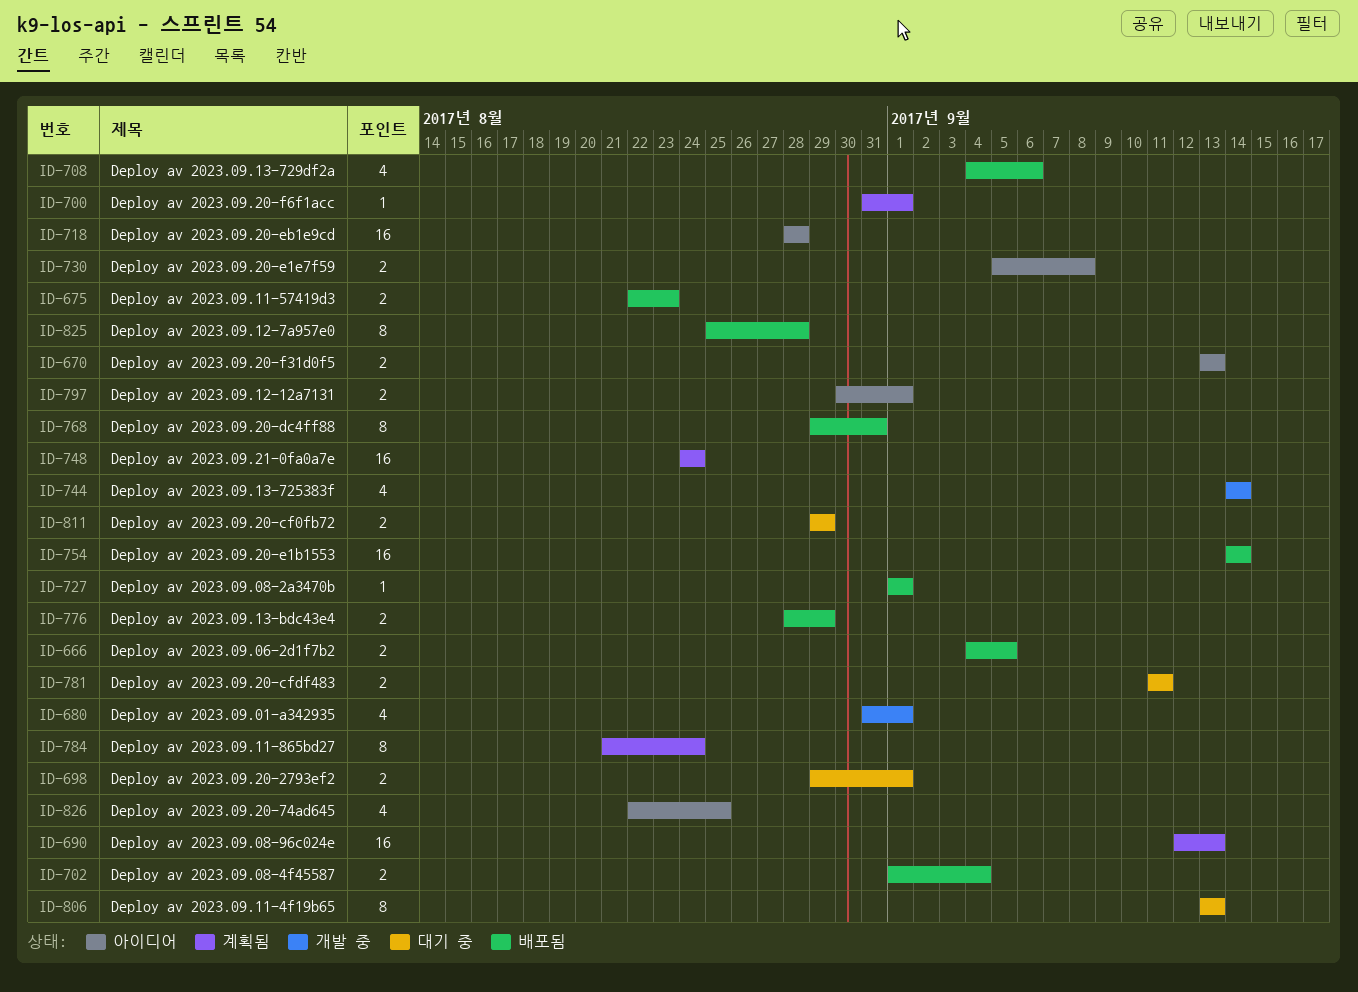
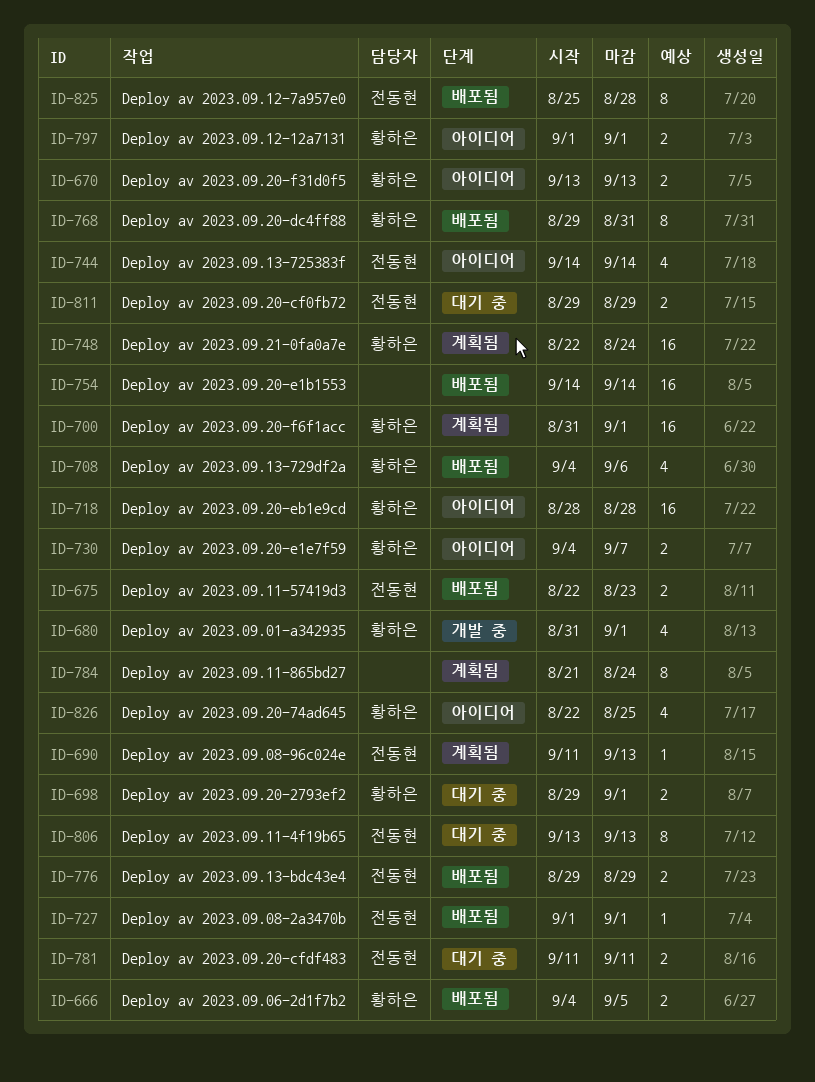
ID-690, estimate: 16 -> 1
ID-690, start: Sep 12 -> Sep 11
ID-700, estimate: 1 -> 16
ID-702: present -> none
ID-730, start: Sep 5 -> Sep 4
ID-730, due: Sep 8 -> Sep 7
ID-744, status: 개발 중 -> 아이디어
ID-748, start: Aug 24 -> Aug 22
ID-776, start: Aug 28 -> Aug 29
ID-797, start: Aug 30 -> Sep 1

